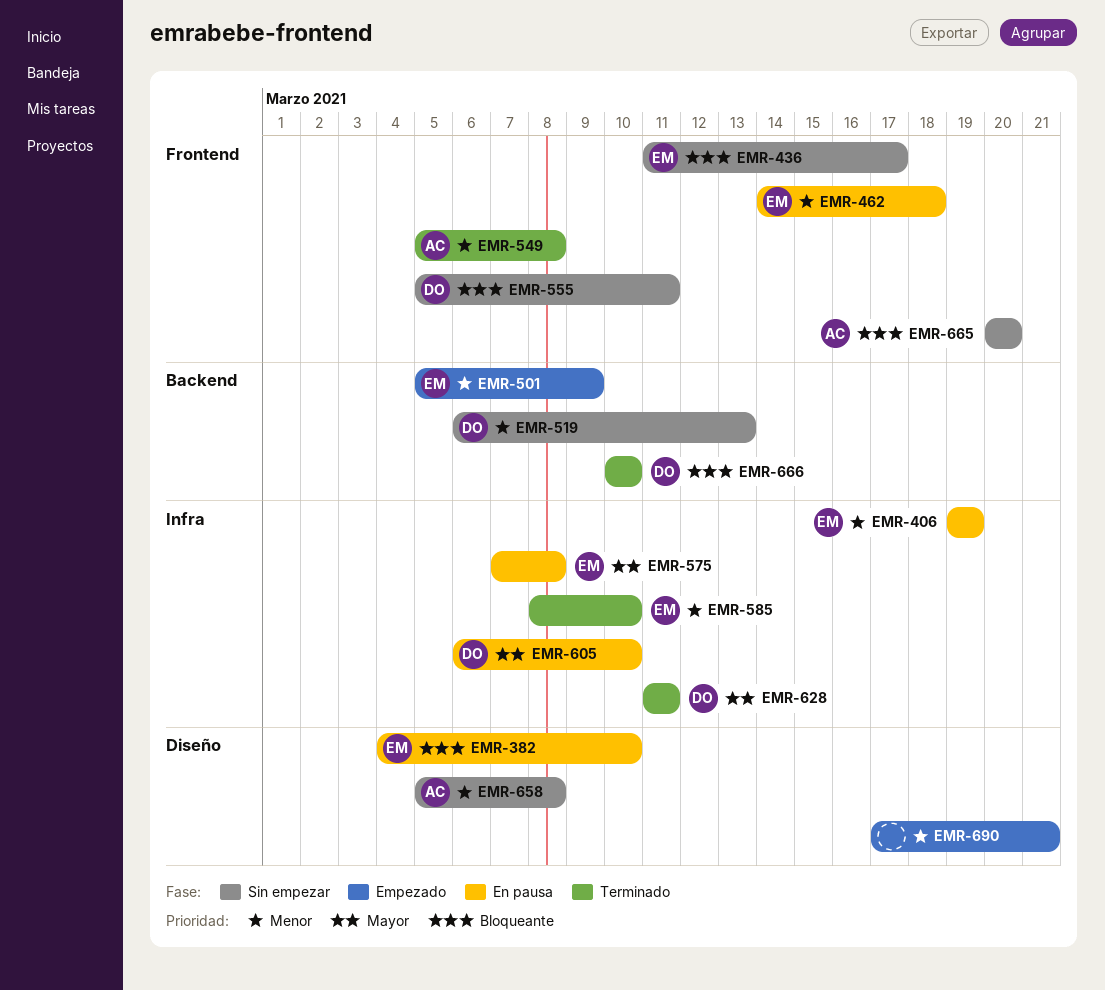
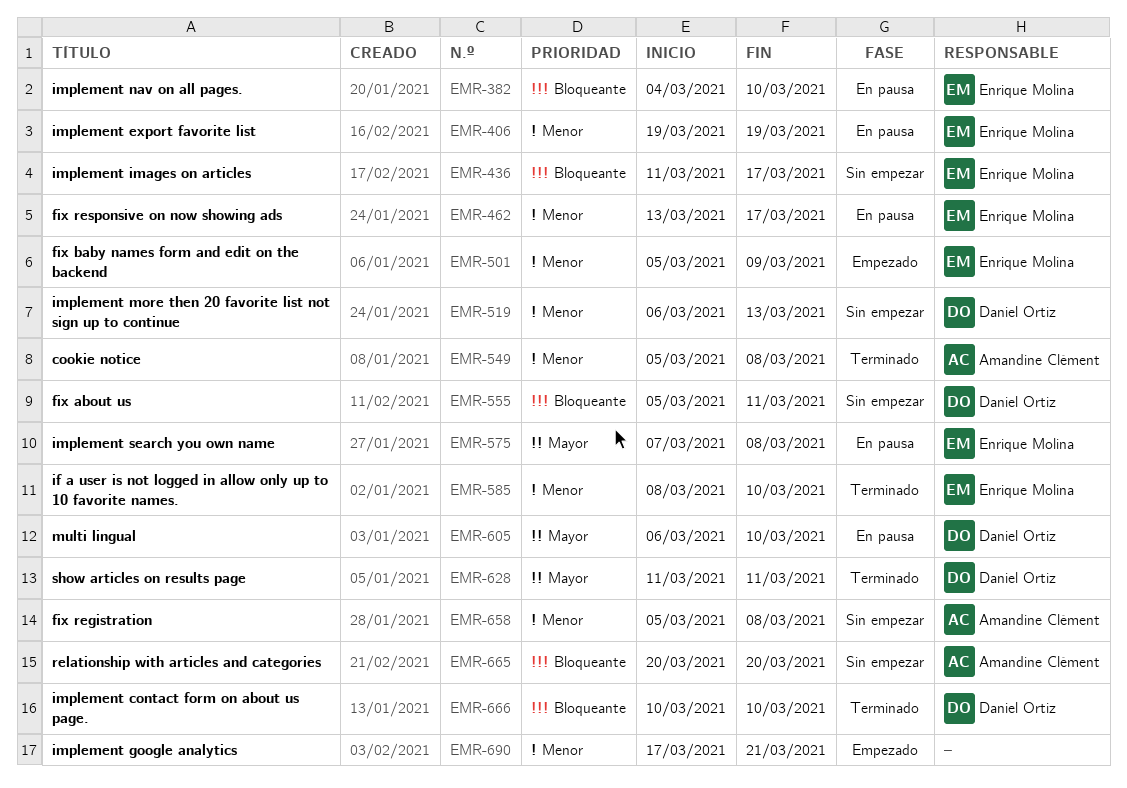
EMR-462, start: Mar 14 -> Mar 13
EMR-462, due: Mar 18 -> Mar 17

